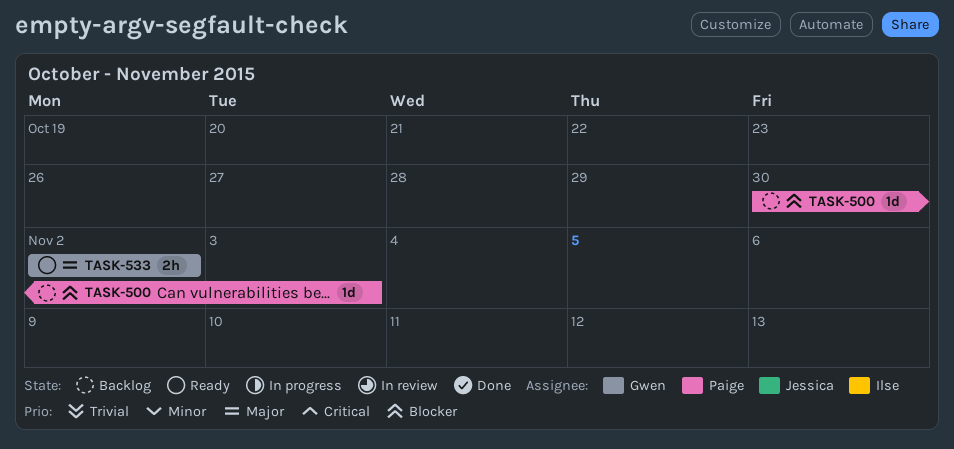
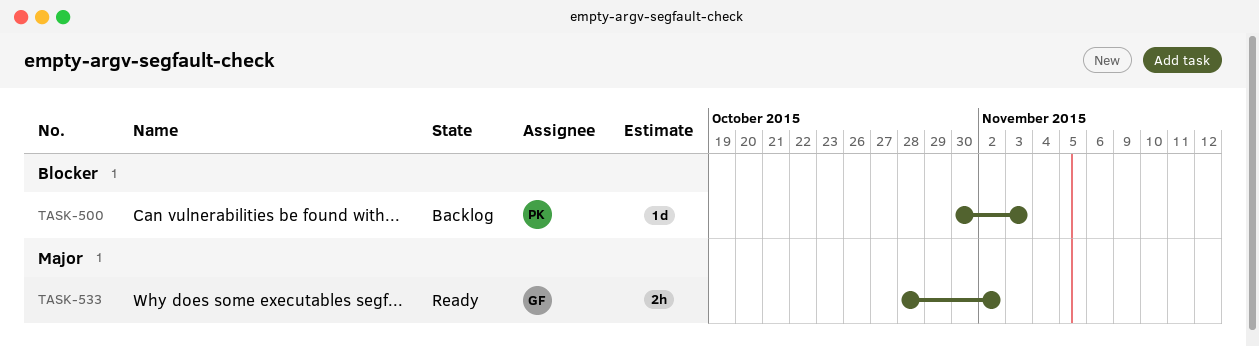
TASK-533, start: Nov 2 -> Oct 28

